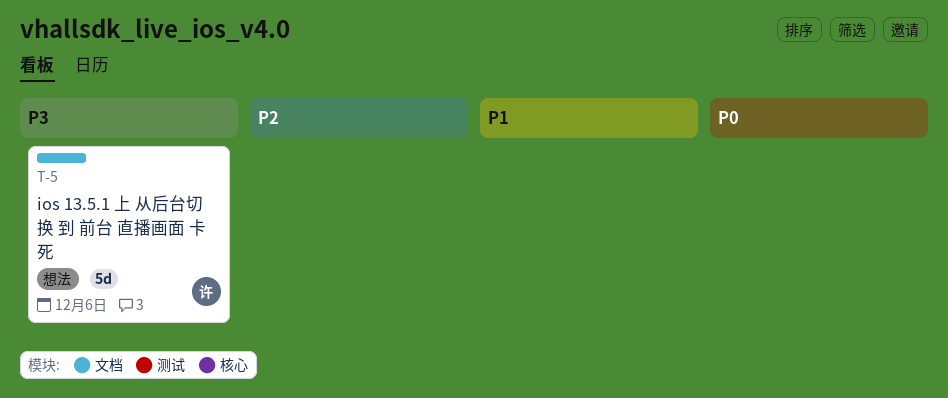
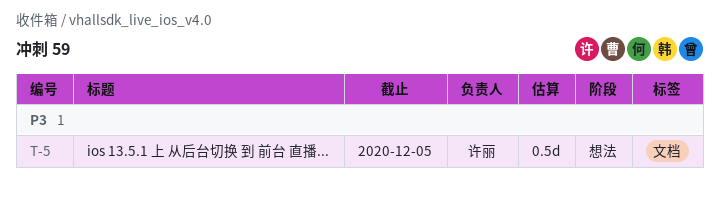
T-5, estimate: 5d -> 0.5d
T-5, due: Dec 6 -> Dec 5

